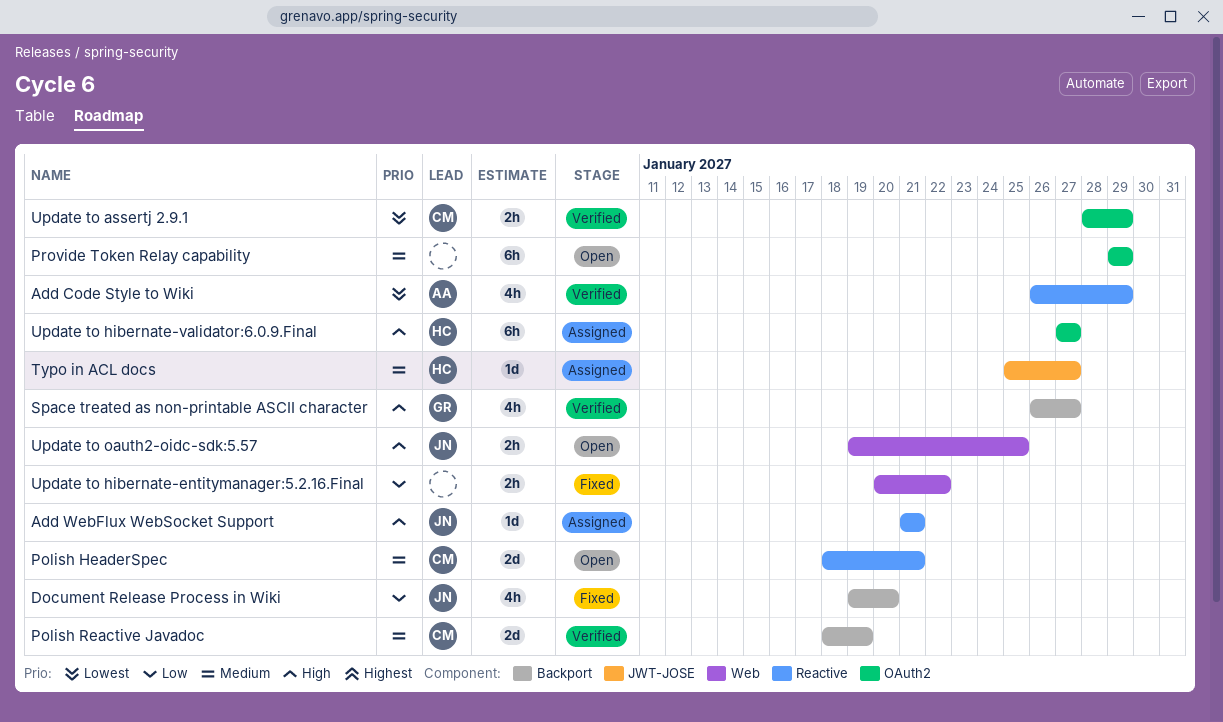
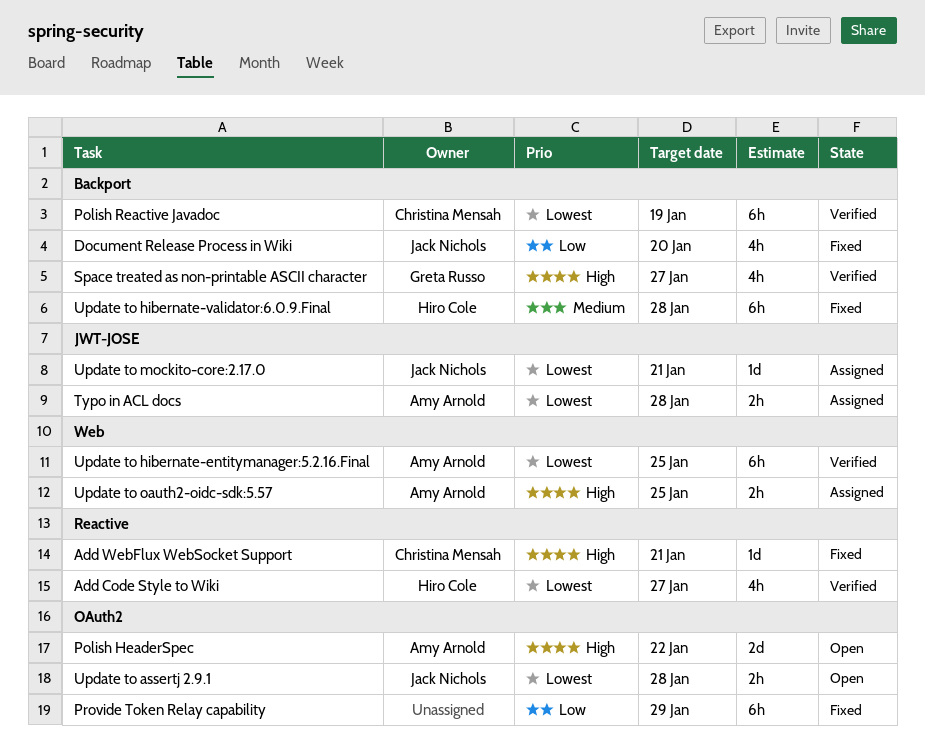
Add Code Style to Wiki, owner: Amy Arnold -> Hiro Cole
Add Code Style to Wiki, due: Jan 29 -> Jan 27
Add WebFlux WebSocket Support, status: Assigned -> Fixed
Add WebFlux WebSocket Support, owner: Jack Nichols -> Christina Mensah
Polish HeaderSpec, owner: Christina Mensah -> Amy Arnold
Polish HeaderSpec, priority: Medium -> High
Polish HeaderSpec, label: Reactive -> OAuth2
Polish HeaderSpec, due: Jan 21 -> Jan 22
Polish Reactive Javadoc, priority: Medium -> Lowest
Polish Reactive Javadoc, estimate: 2d -> 6h
Provide Token Relay capability, status: Open -> Fixed
Provide Token Relay capability, priority: Medium -> Low
Typo in ACL docs, owner: Hiro Cole -> Amy Arnold
Typo in ACL docs, priority: Medium -> Lowest
Typo in ACL docs, estimate: 1d -> 2h
Typo in ACL docs, due: Jan 27 -> Jan 28
Update to assertj 2.9.1, status: Verified -> Open
Update to assertj 2.9.1, owner: Christina Mensah -> Jack Nichols
Update to assertj 2.9.1, due: Jan 29 -> Jan 28
Update to hibernate-entitymanager:5.2.16.Final, status: Fixed -> Verified
Update to hibernate-entitymanager:5.2.16.Final, owner: none -> Amy Arnold
Update to hibernate-entitymanager:5.2.16.Final, priority: Low -> Lowest
Update to hibernate-entitymanager:5.2.16.Final, estimate: 2h -> 6h
Update to hibernate-entitymanager:5.2.16.Final, due: Jan 22 -> Jan 25
Update to hibernate-validator:6.0.9.Final, status: Assigned -> Fixed
Update to hibernate-validator:6.0.9.Final, priority: High -> Medium
Update to hibernate-validator:6.0.9.Final, label: OAuth2 -> Backport
Update to hibernate-validator:6.0.9.Final, due: Jan 27 -> Jan 28
Update to mockito-core:2.17.0: none -> present
Update to oauth2-oidc-sdk:5.57, status: Open -> Assigned
Update to oauth2-oidc-sdk:5.57, owner: Jack Nichols -> Amy Arnold

